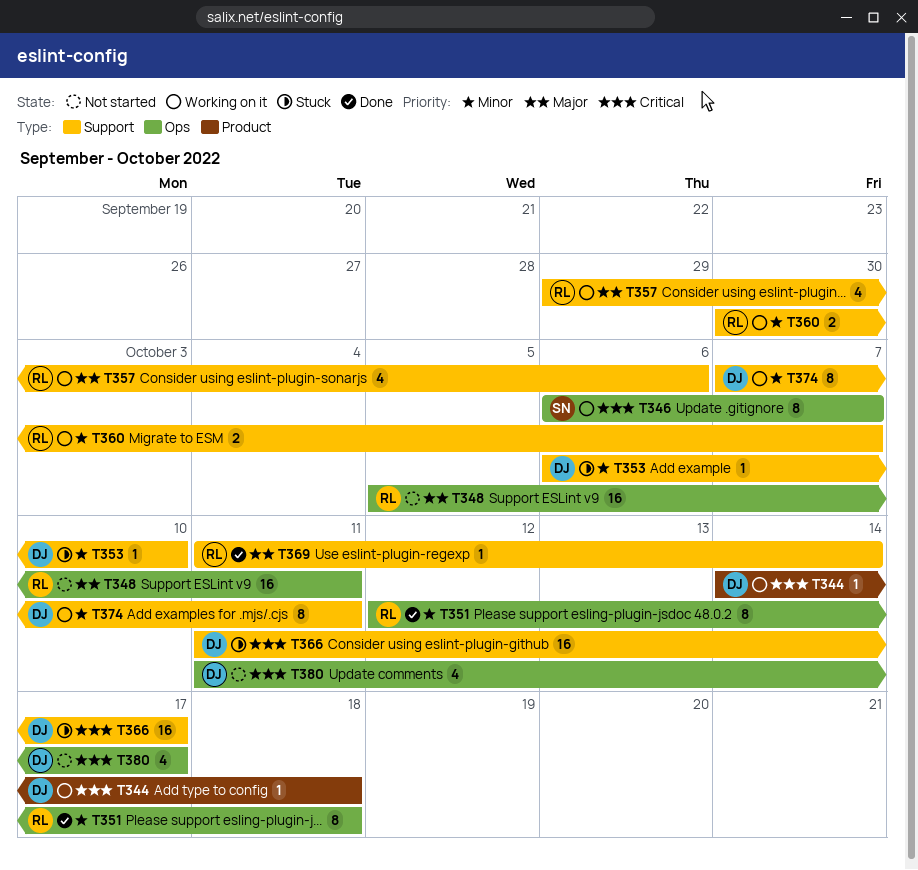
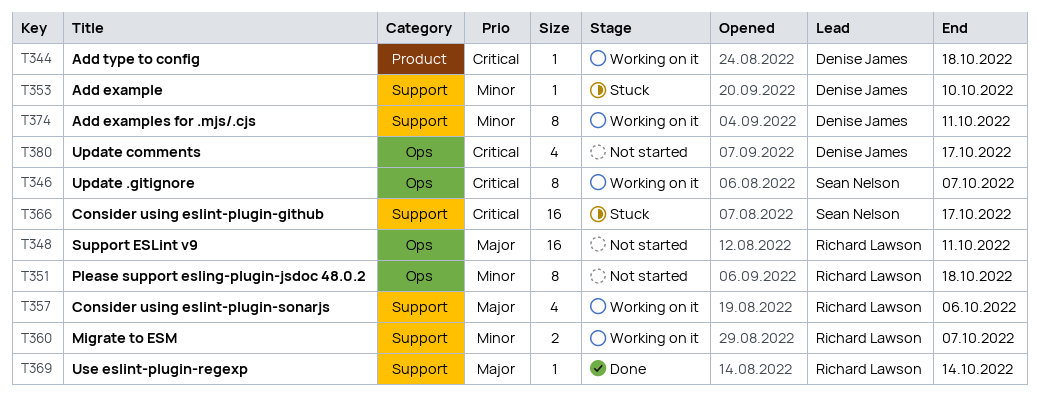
T351, status: Done -> Not started
T366, owner: Denise James -> Sean Nelson

